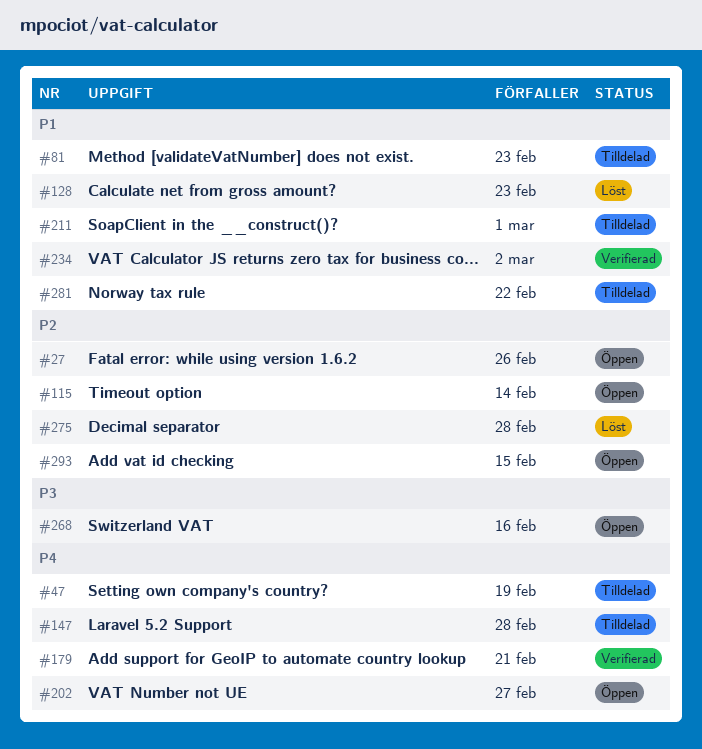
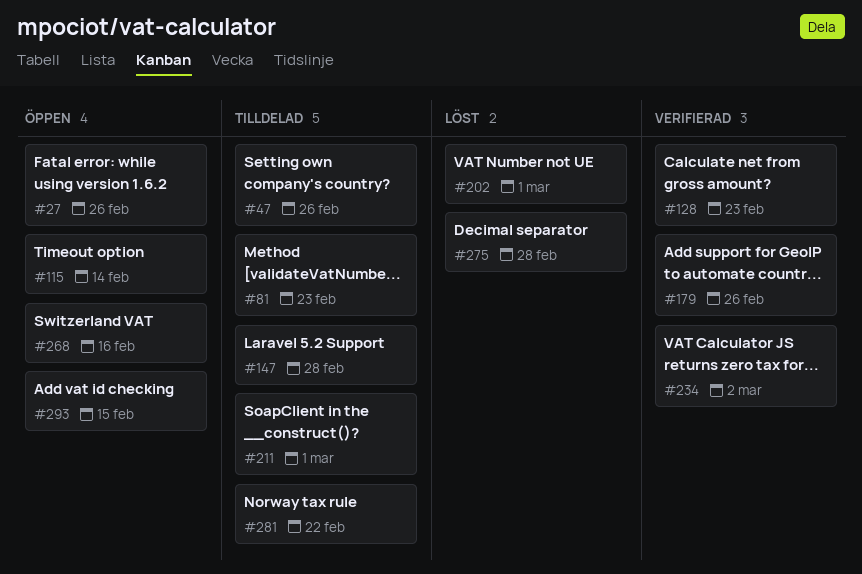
#47, due: Feb 19 -> Feb 26
#128, status: Löst -> Verifierad
#179, due: Feb 21 -> Feb 26
#202, status: Öppen -> Löst
#202, due: Feb 27 -> Mar 1

